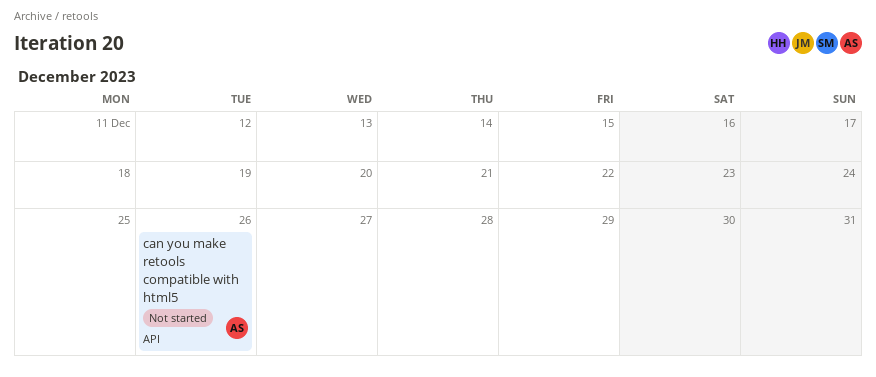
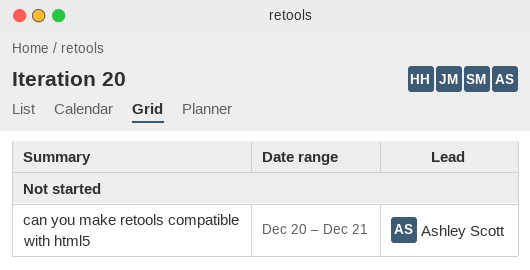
can you make retools compatible with html5, due: Dec 26 -> Dec 21

